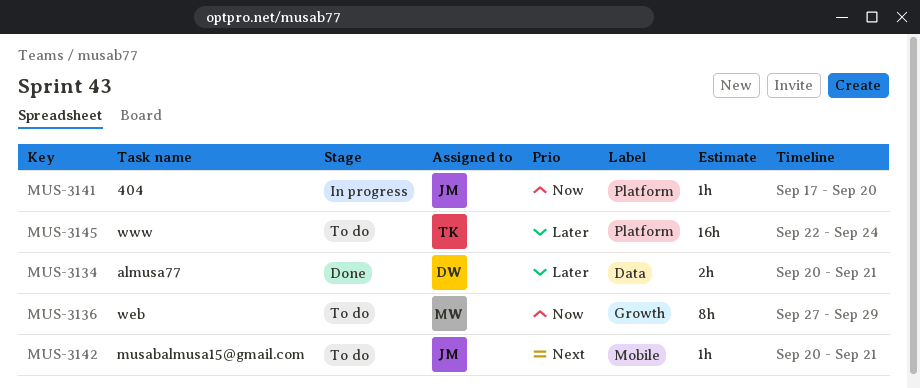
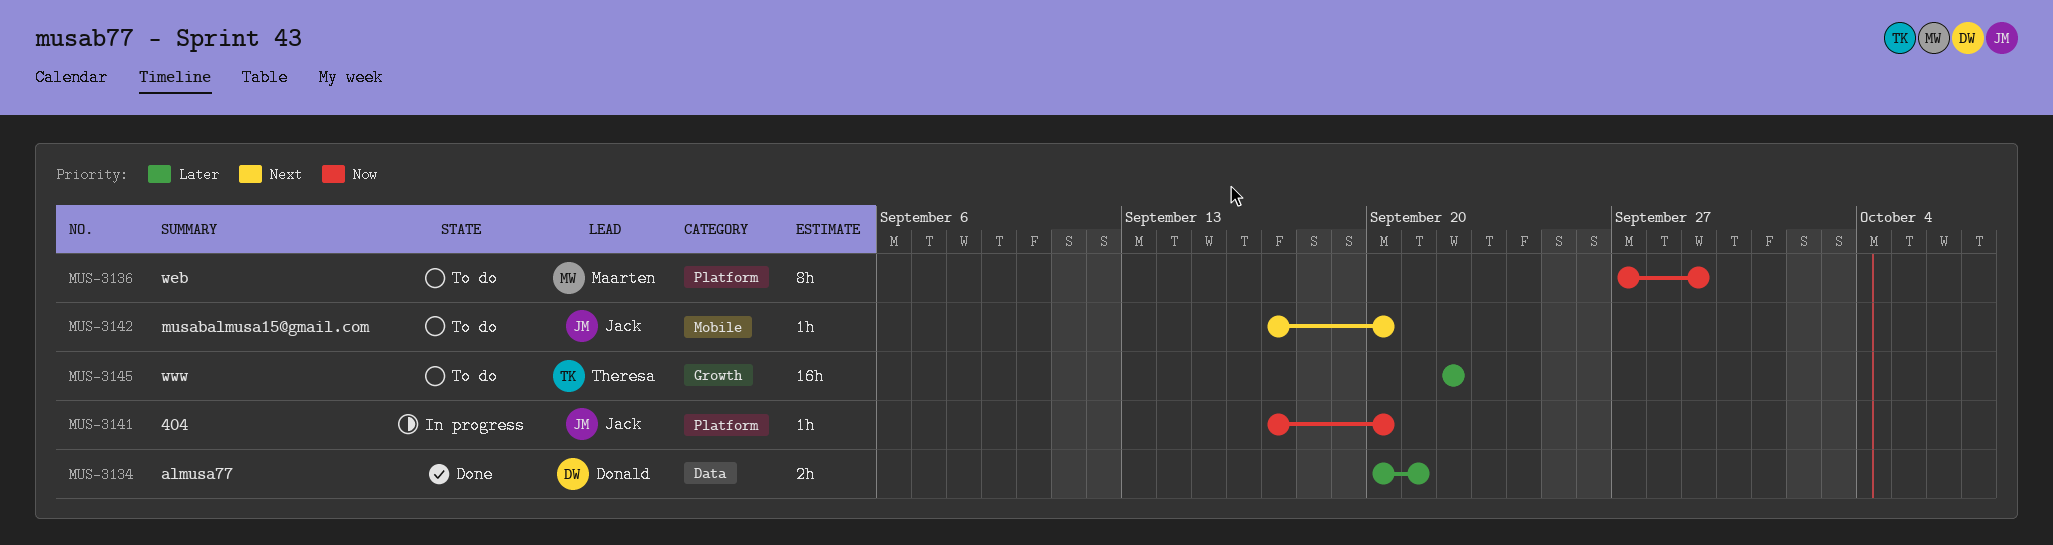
MUS-3136, label: Growth -> Platform
MUS-3142, start: Sep 20 -> Sep 17
MUS-3142, due: Sep 21 -> Sep 20
MUS-3145, label: Platform -> Growth
MUS-3145, due: Sep 24 -> Sep 22

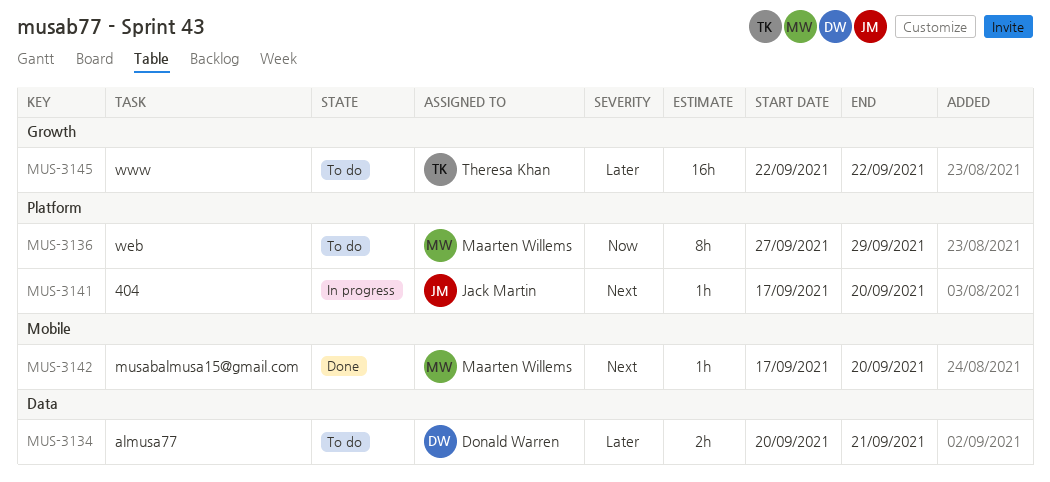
MUS-3134, status: Done -> To do
MUS-3141, priority: Now -> Next
MUS-3142, status: To do -> Done
MUS-3142, owner: Jack Martin -> Maarten Willems

